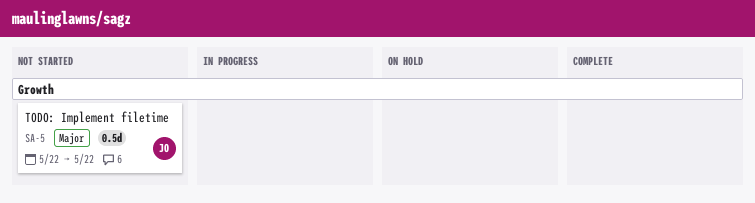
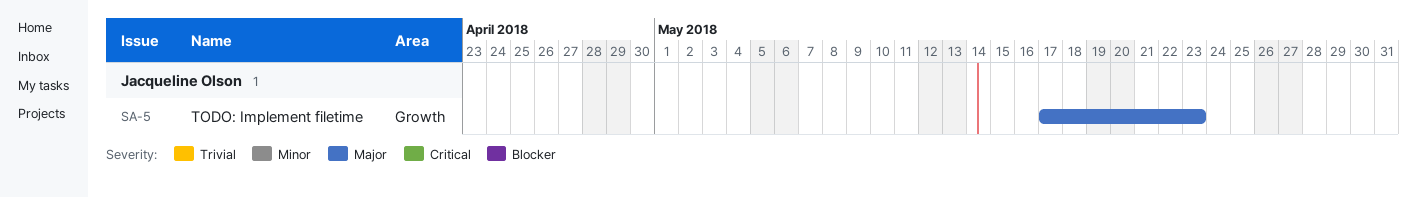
SA-5, start: May 22 -> May 17
SA-5, due: May 22 -> May 23

